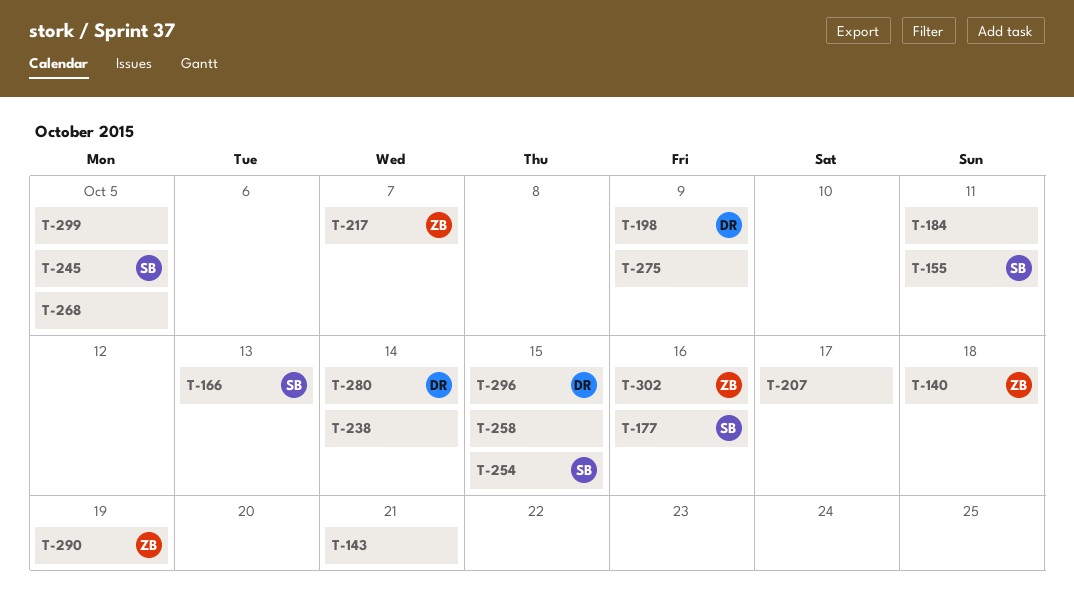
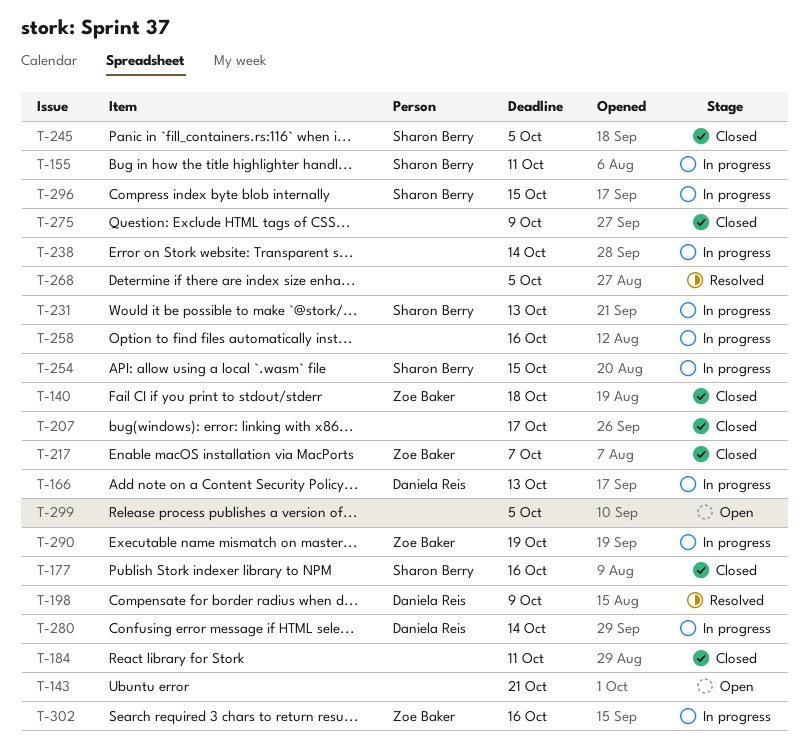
T-166, owner: Sharon Berry -> Daniela Reis
T-231: none -> present
T-258, due: Oct 15 -> Oct 16
T-296, owner: Daniela Reis -> Sharon Berry

